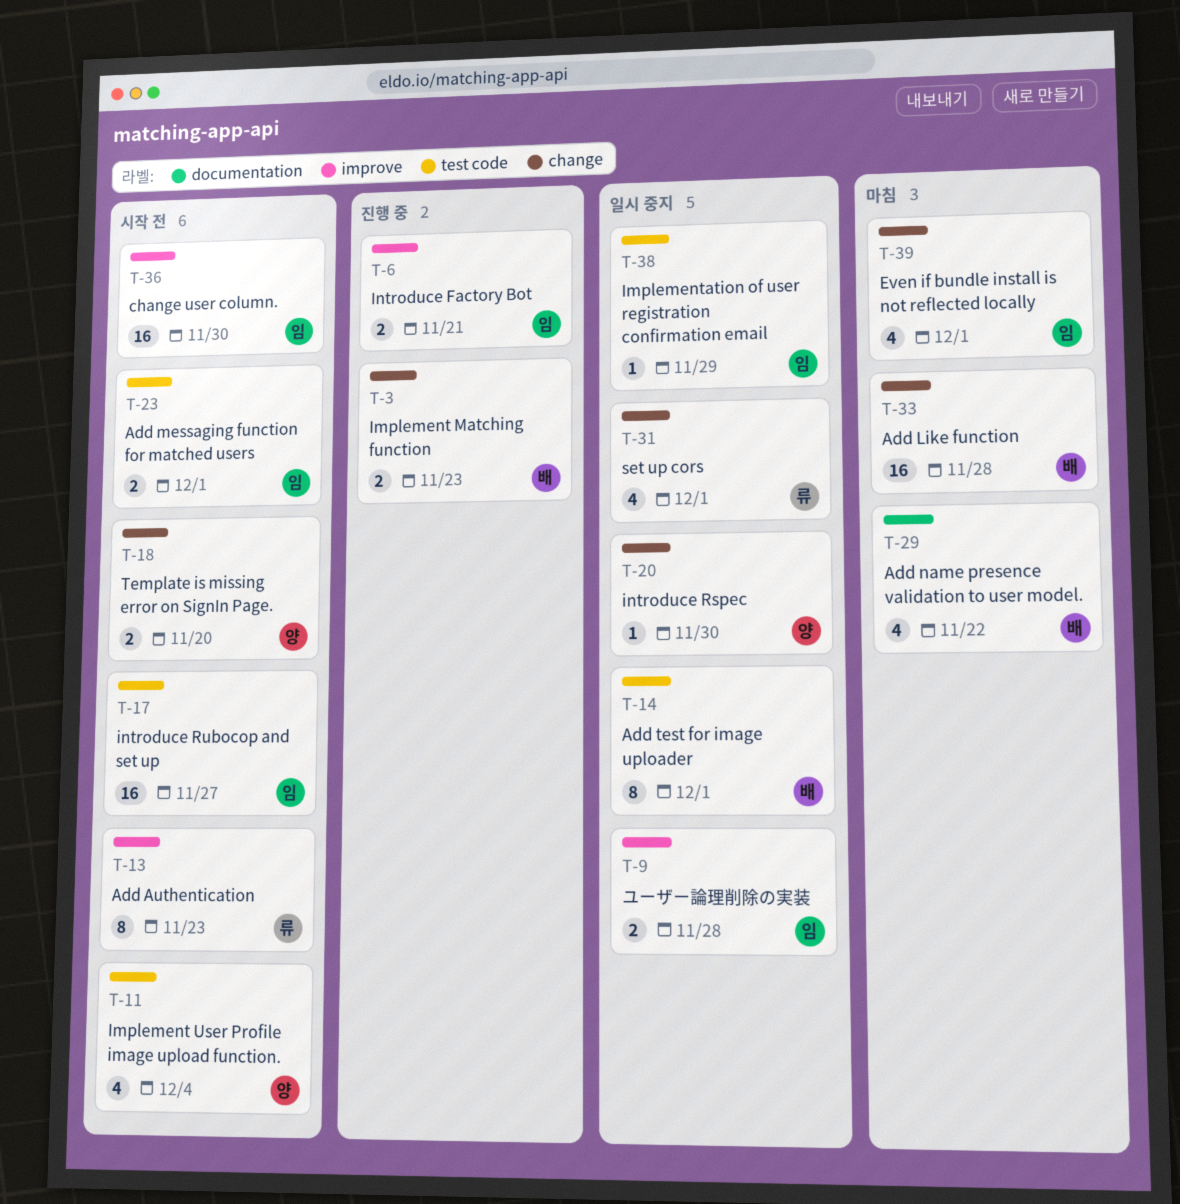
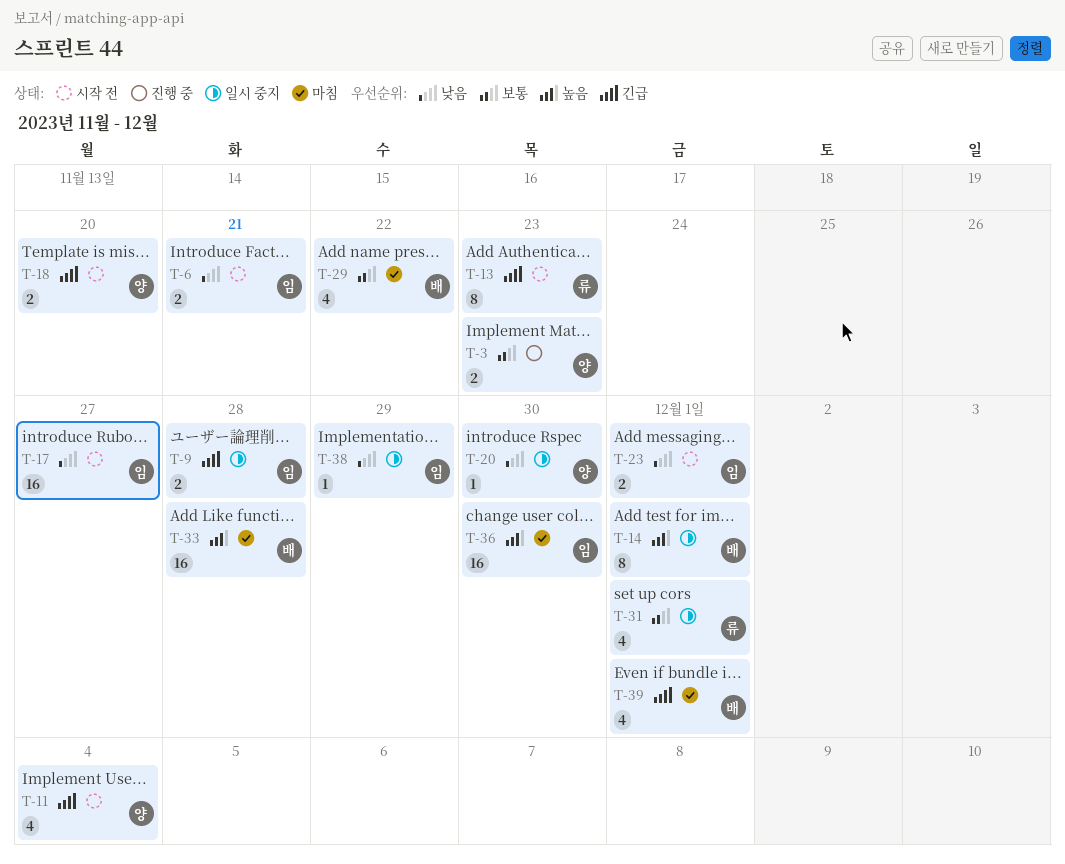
T-3, owner: 배 -> 양
T-6, status: 진행 중 -> 시작 전
T-36, status: 시작 전 -> 마침
T-39, owner: 임 -> 배

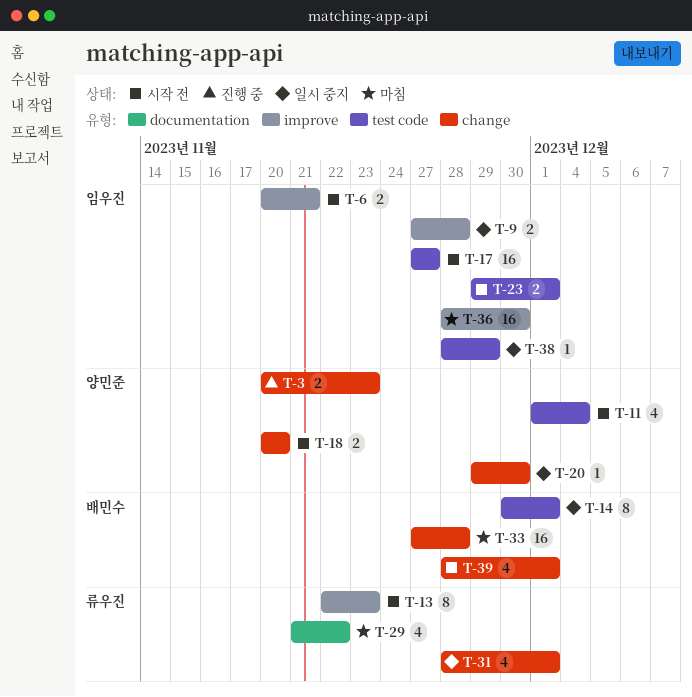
T-29, owner: 배민수 -> 류우진
T-39, status: 마침 -> 시작 전

